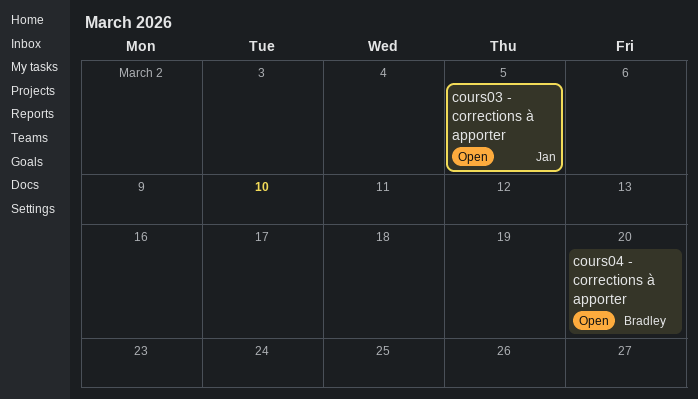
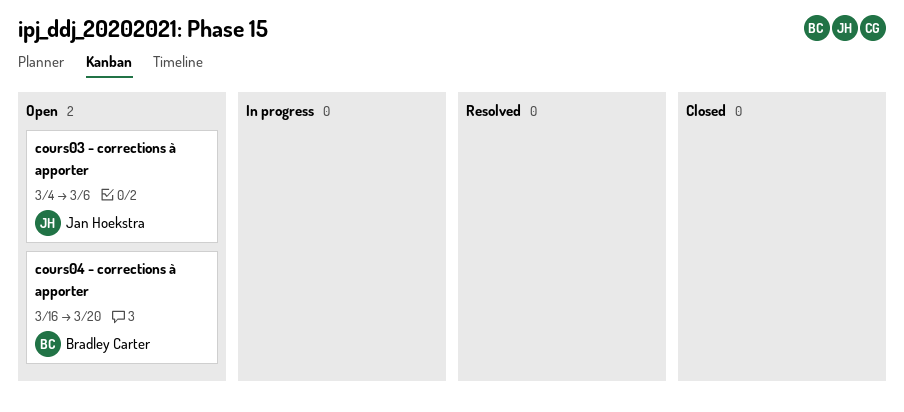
cours03 - corrections à apporter, due: Mar 5 -> Mar 6

